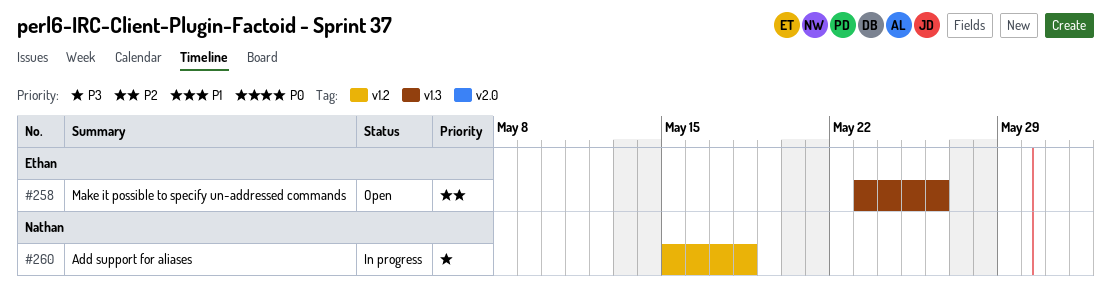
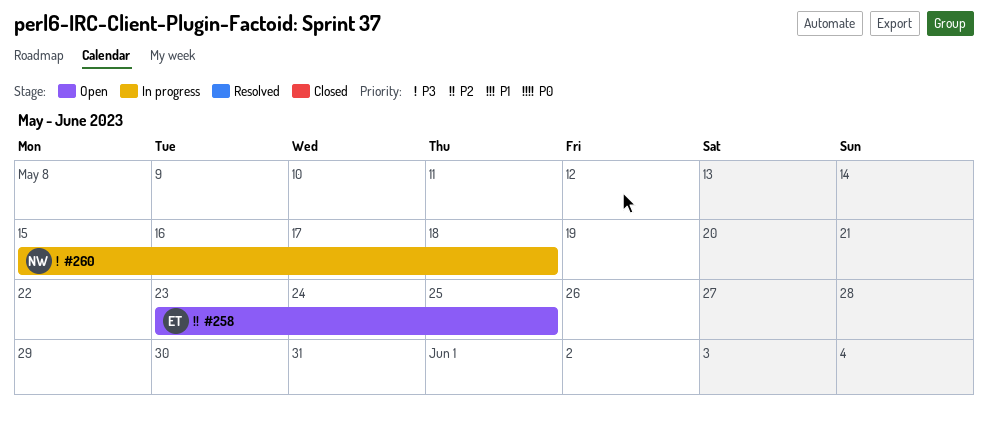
#258, due: May 26 -> May 25

